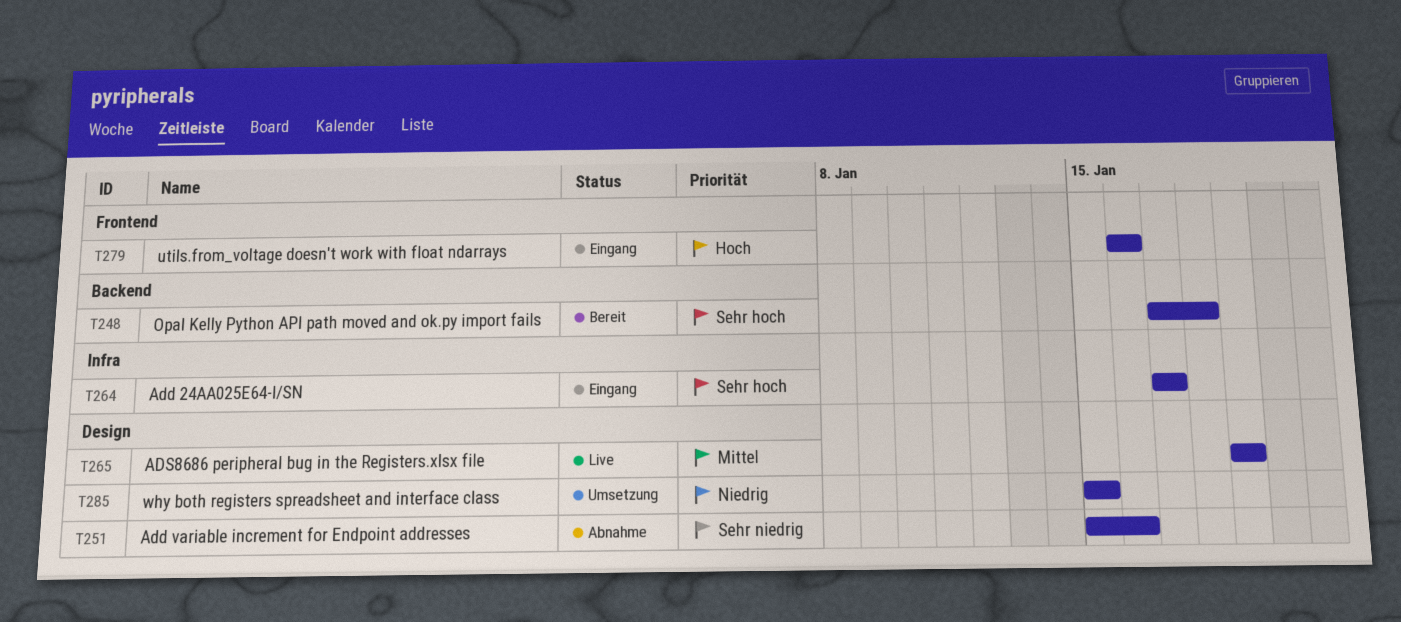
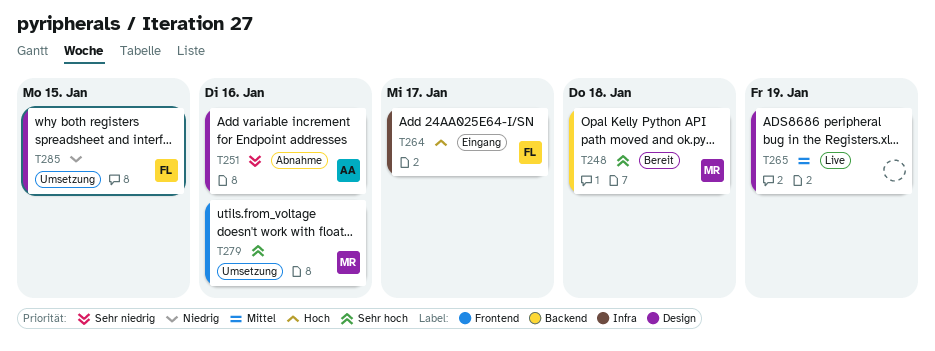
T264, priority: Sehr hoch -> Hoch
T279, status: Eingang -> Umsetzung
T279, priority: Hoch -> Sehr hoch

